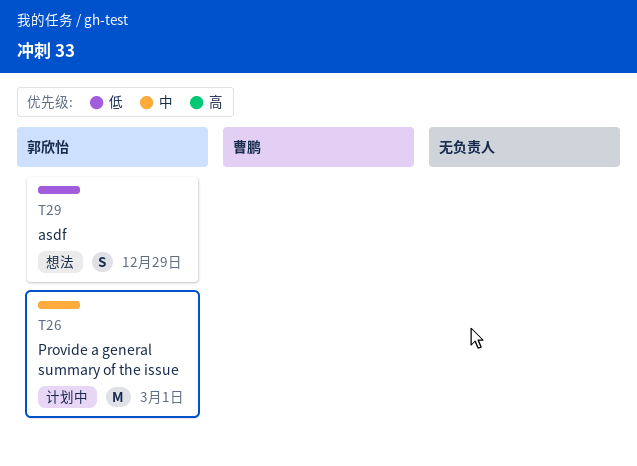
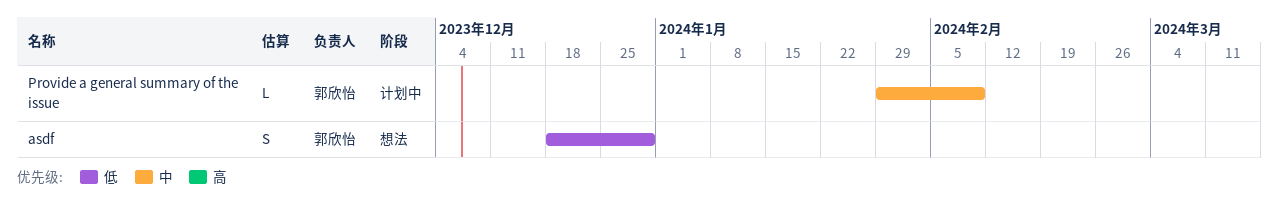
Provide a general summary of the issue, estimate: M -> L
Provide a general summary of the issue, due: Mar 1 -> Feb 9

